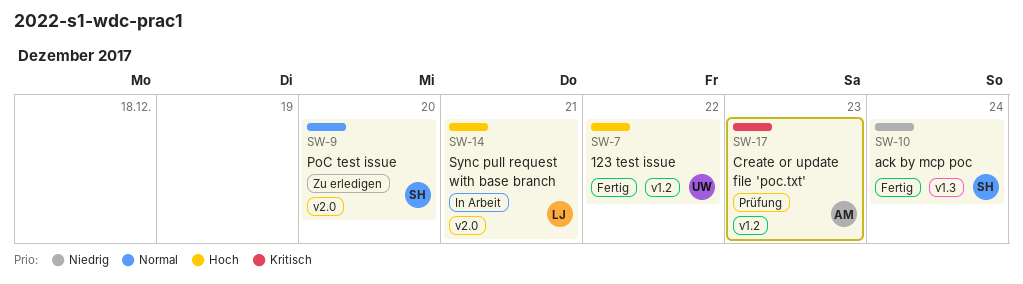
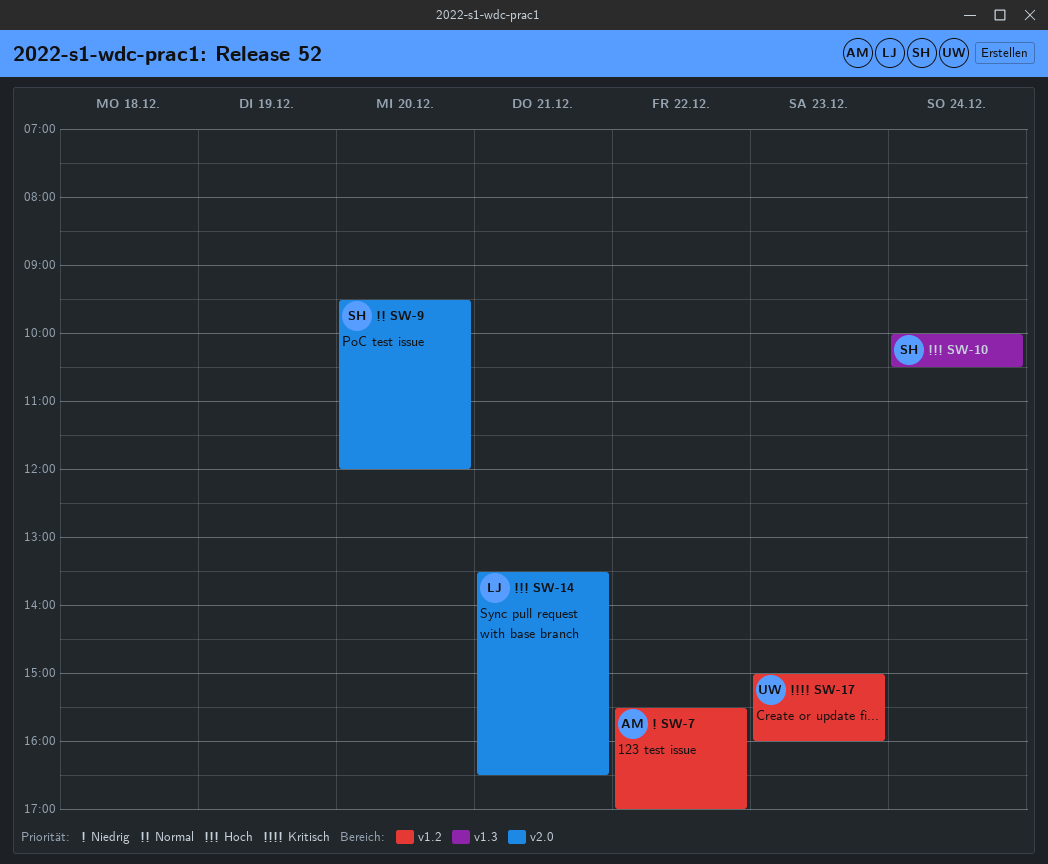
SW-7, owner: UW -> AM
SW-7, priority: Hoch -> Niedrig
SW-10, priority: Niedrig -> Hoch
SW-17, owner: AM -> UW

